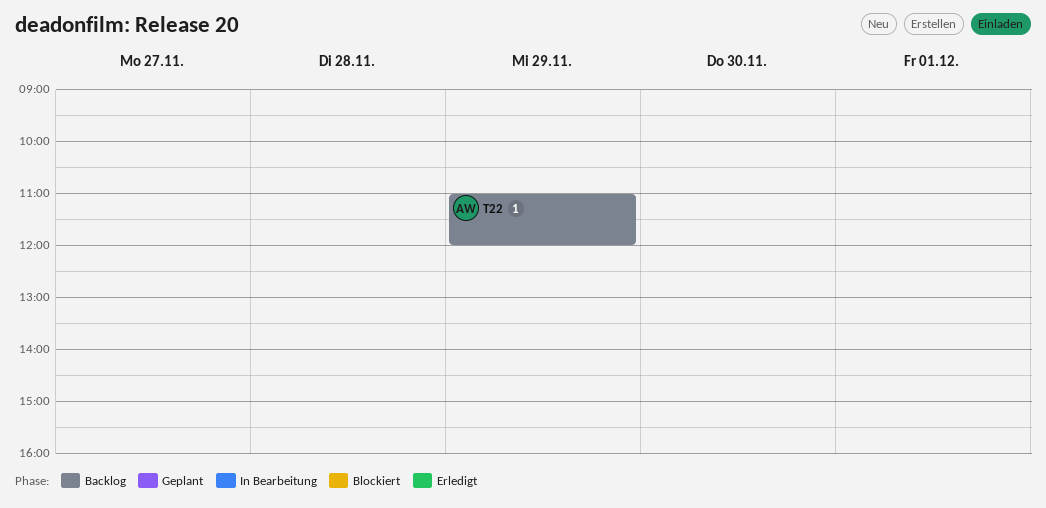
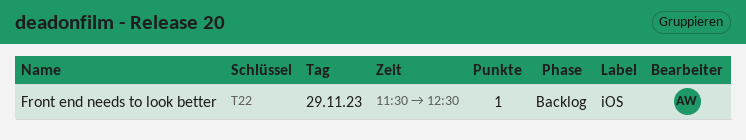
T22, begins: 11:00 -> 11:30
T22, ends: 12:00 -> 12:30

